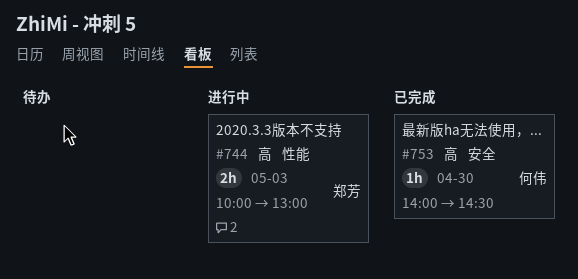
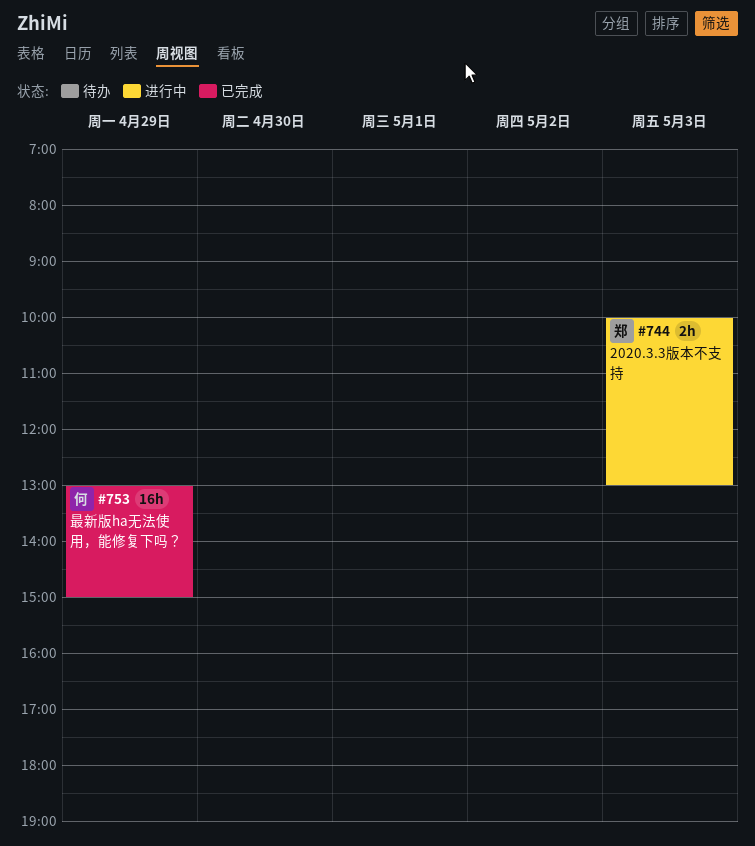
#753, estimate: 1h -> 16h
#753, day: Apr 30 -> Apr 29
#753, begins: 14:00 -> 13:00
#753, ends: 14:30 -> 15:00

